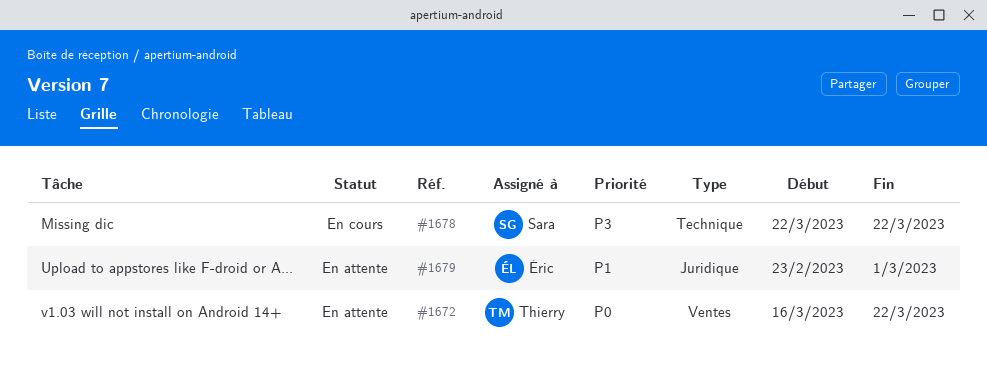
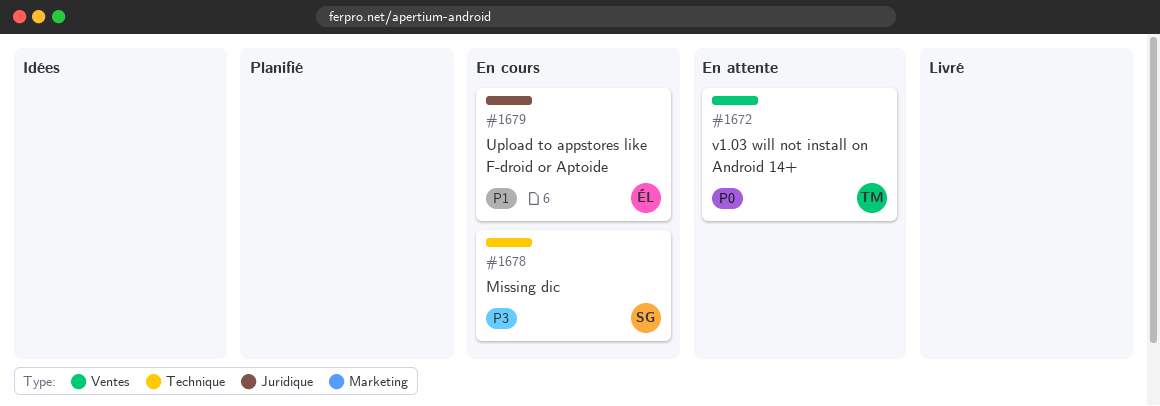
#1679, status: En attente -> En cours

